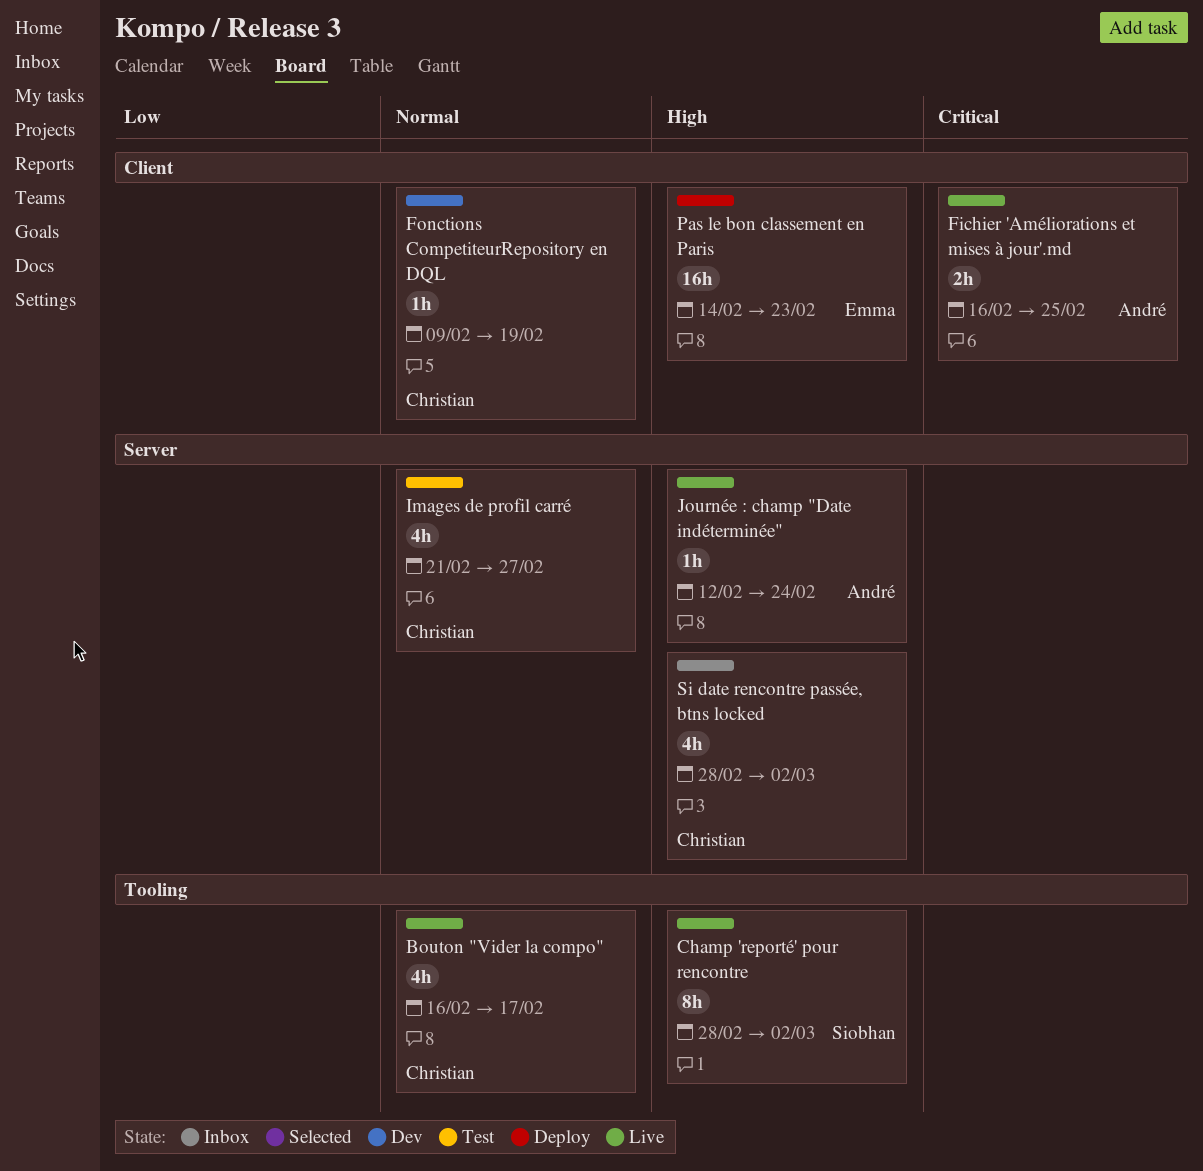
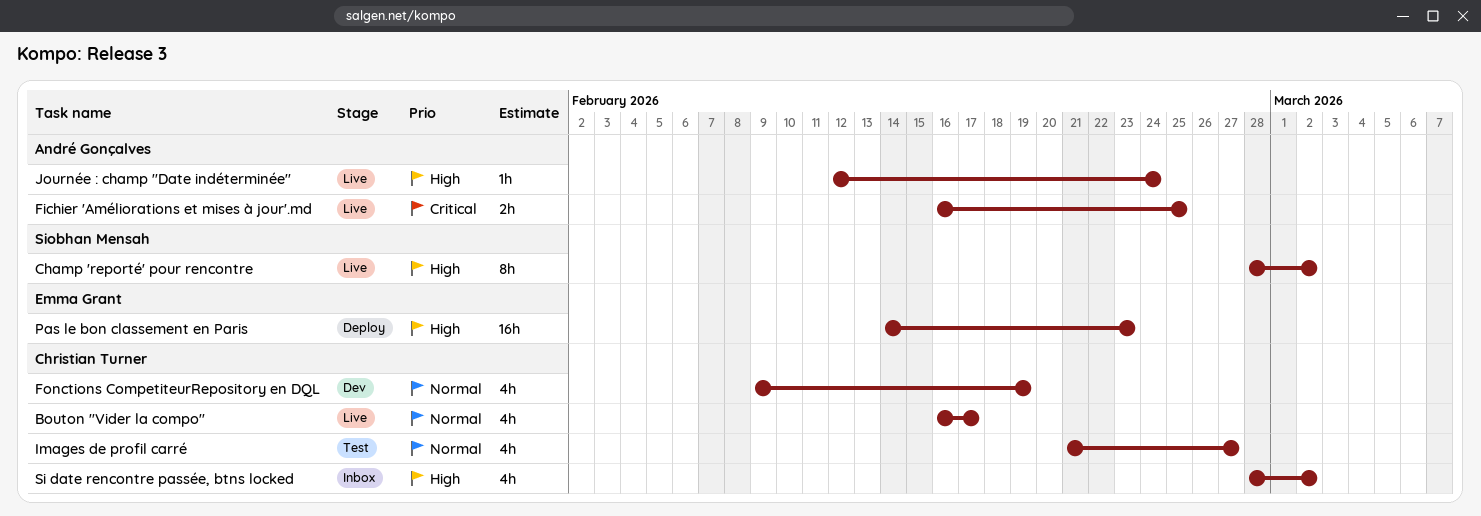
Fonctions CompetiteurRepository en DQL, estimate: 1h -> 4h

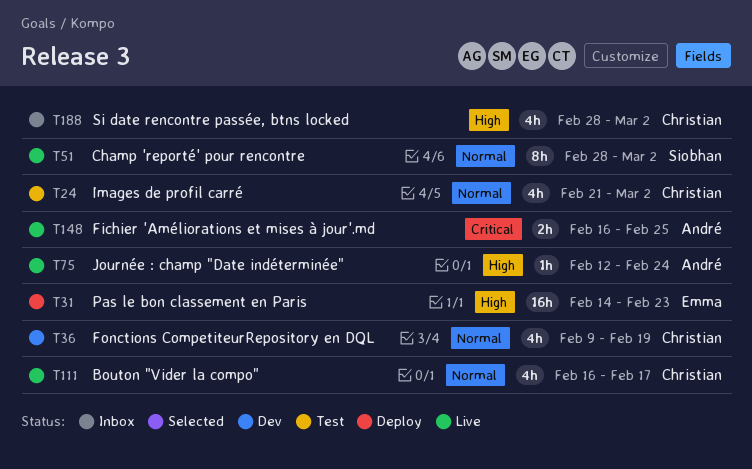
Champ 'reporté' pour rencontre, priority: High -> Normal
Images de profil carré, due: Feb 27 -> Mar 2

